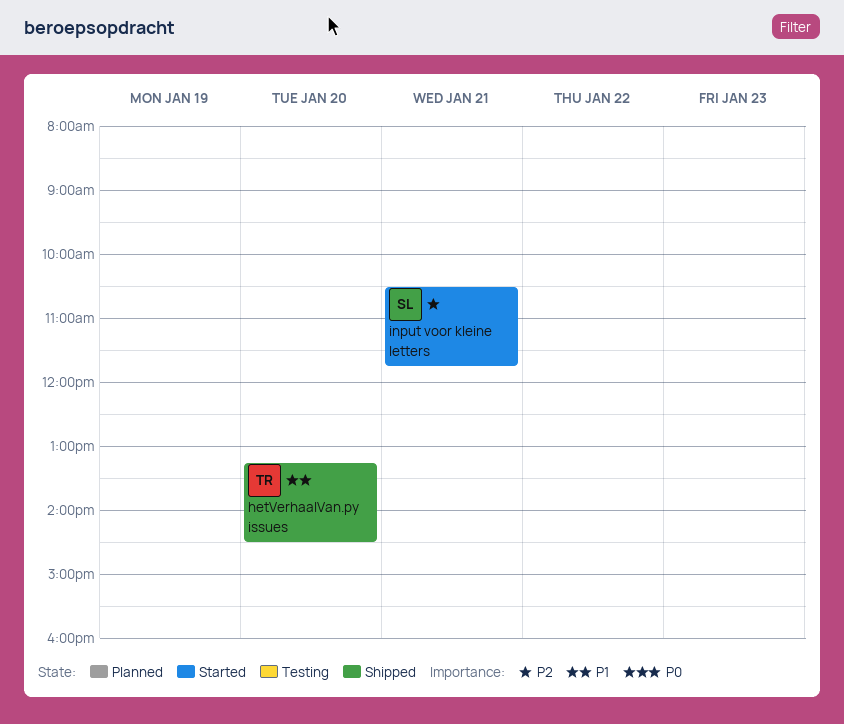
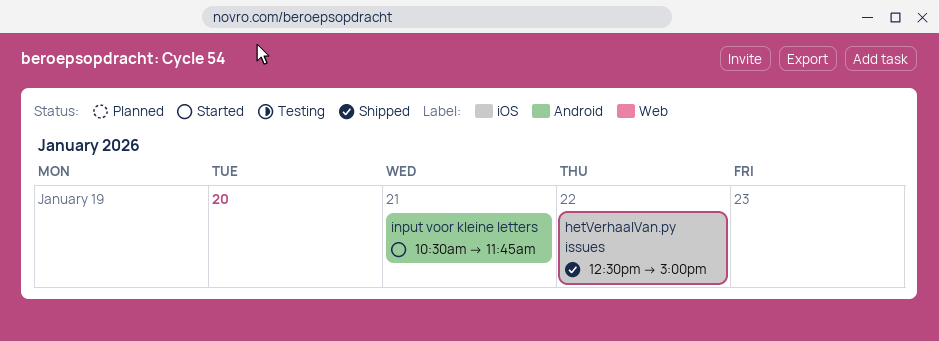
hetVerhaalVan.py issues, day: Jan 20 -> Jan 22
hetVerhaalVan.py issues, begins: 13:15 -> 12:30
hetVerhaalVan.py issues, ends: 14:30 -> 15:00

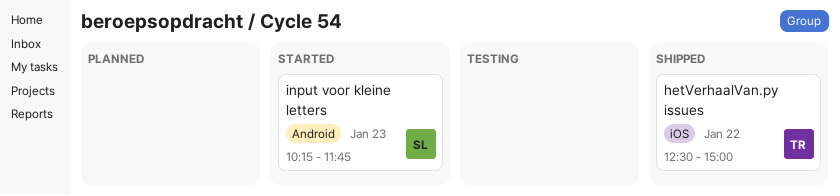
input voor kleine letters, day: Jan 21 -> Jan 23
input voor kleine letters, begins: 10:30 -> 10:15

